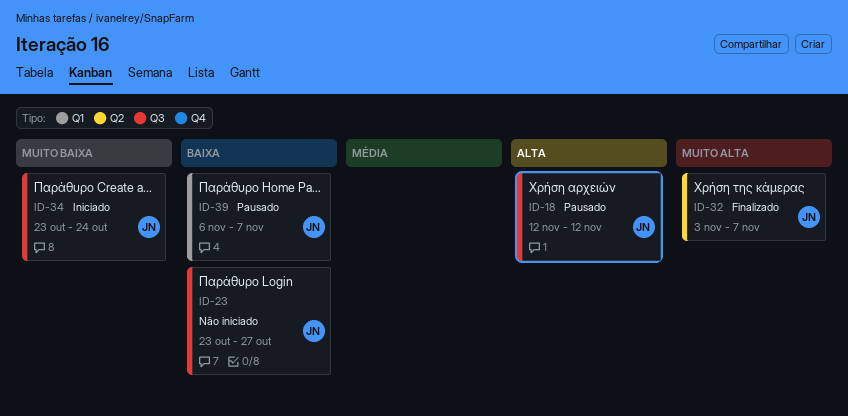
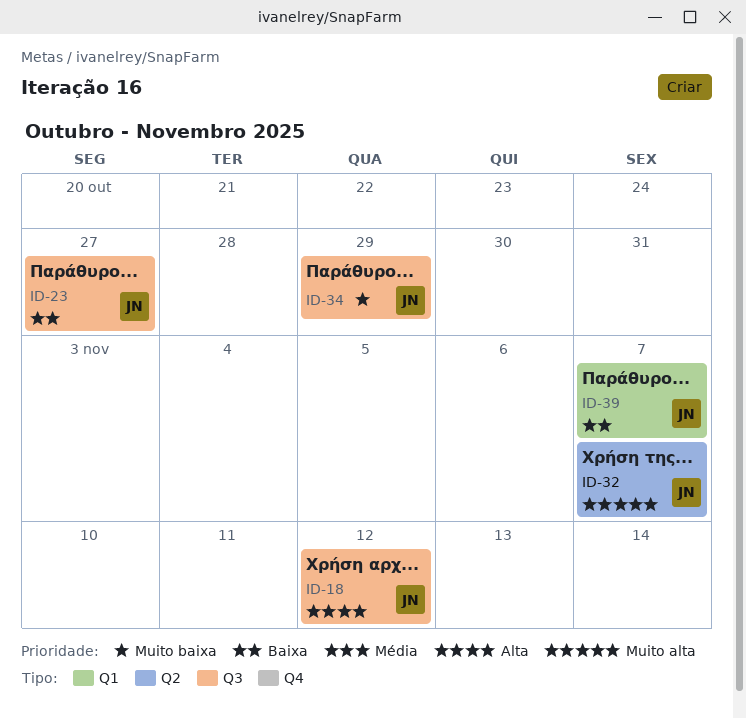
ID-34, due: Oct 24 -> Oct 29

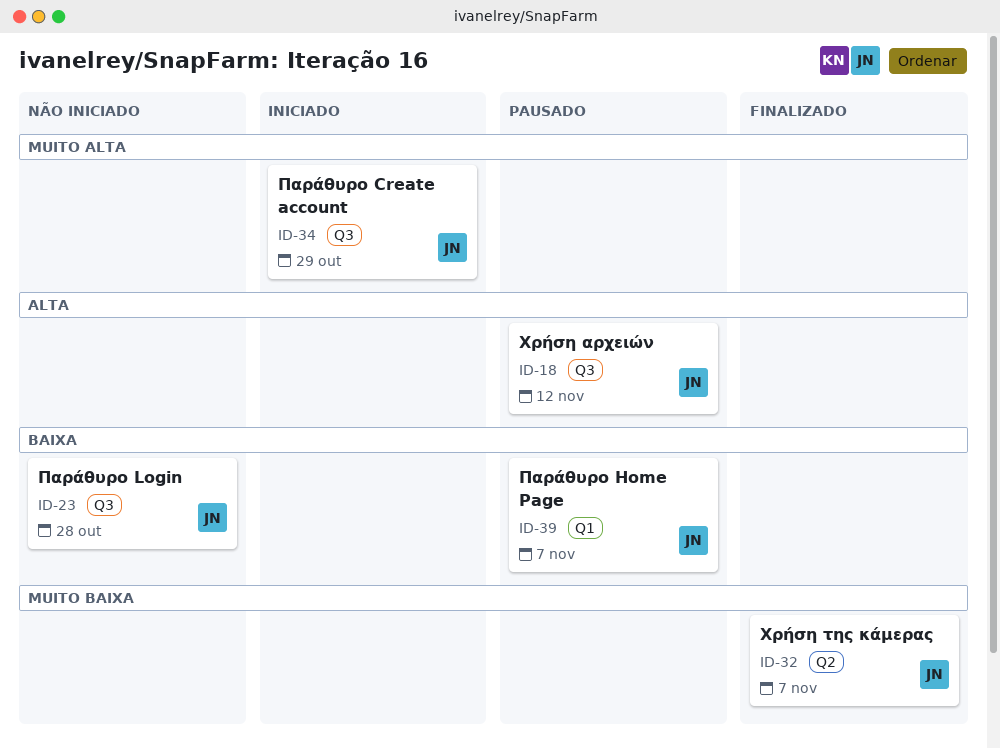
ID-23, due: Oct 27 -> Oct 28
ID-32, priority: Muito alta -> Muito baixa
ID-34, priority: Muito baixa -> Muito alta

